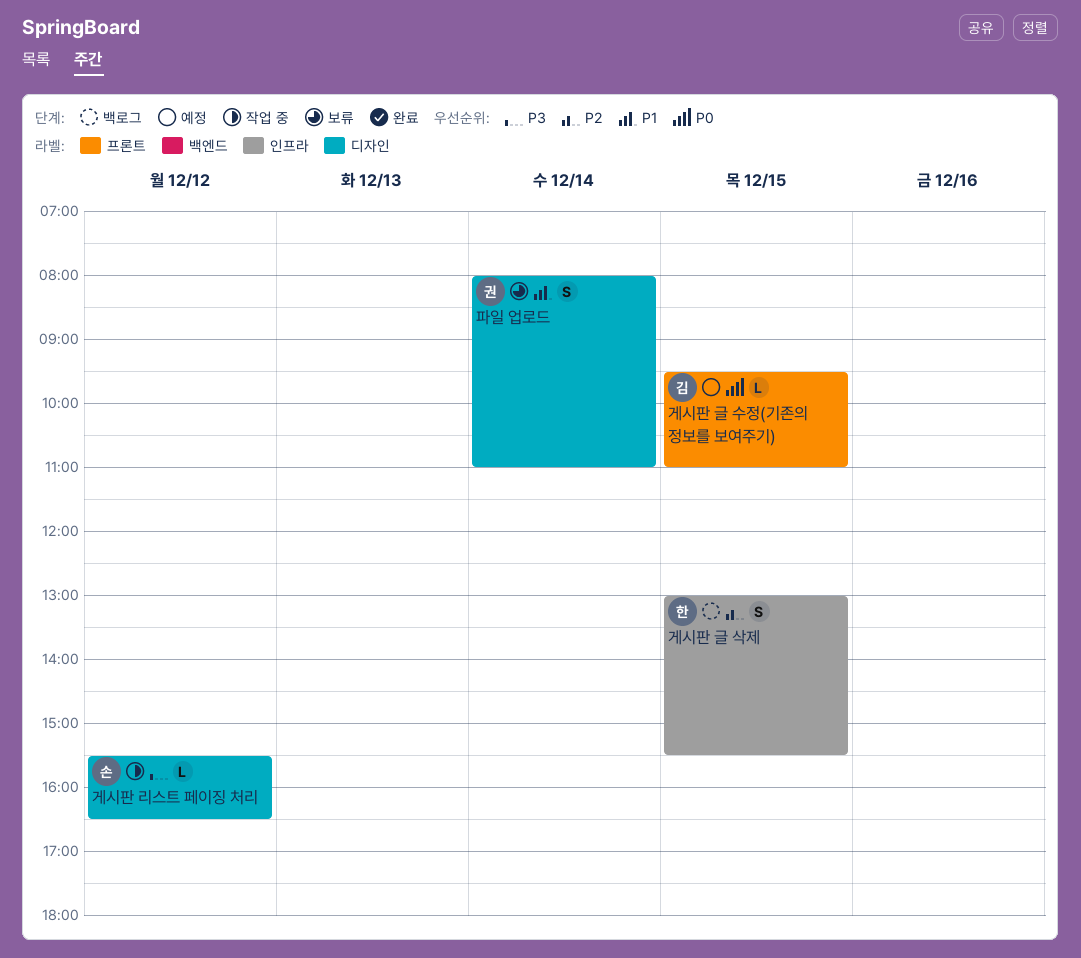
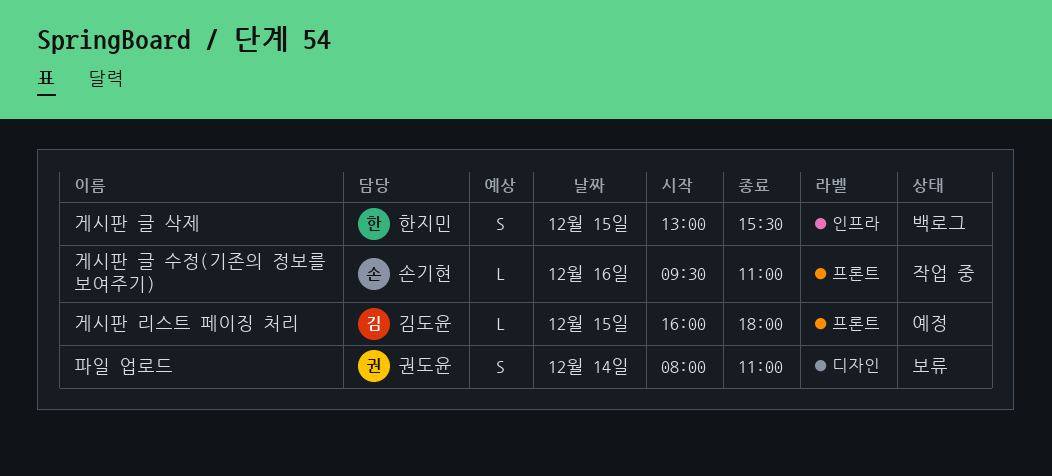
게시판 글 수정(기존의 정보를 보여주기), status: 예정 -> 작업 중
게시판 글 수정(기존의 정보를 보여주기), owner: 김도윤 -> 손기현
게시판 글 수정(기존의 정보를 보여주기), day: Dec 15 -> Dec 16
게시판 리스트 페이징 처리, status: 작업 중 -> 예정
게시판 리스트 페이징 처리, owner: 손기현 -> 김도윤
게시판 리스트 페이징 처리, label: 디자인 -> 프론트
게시판 리스트 페이징 처리, day: Dec 12 -> Dec 15
게시판 리스트 페이징 처리, begins: 15:30 -> 16:00
게시판 리스트 페이징 처리, ends: 16:30 -> 18:00

